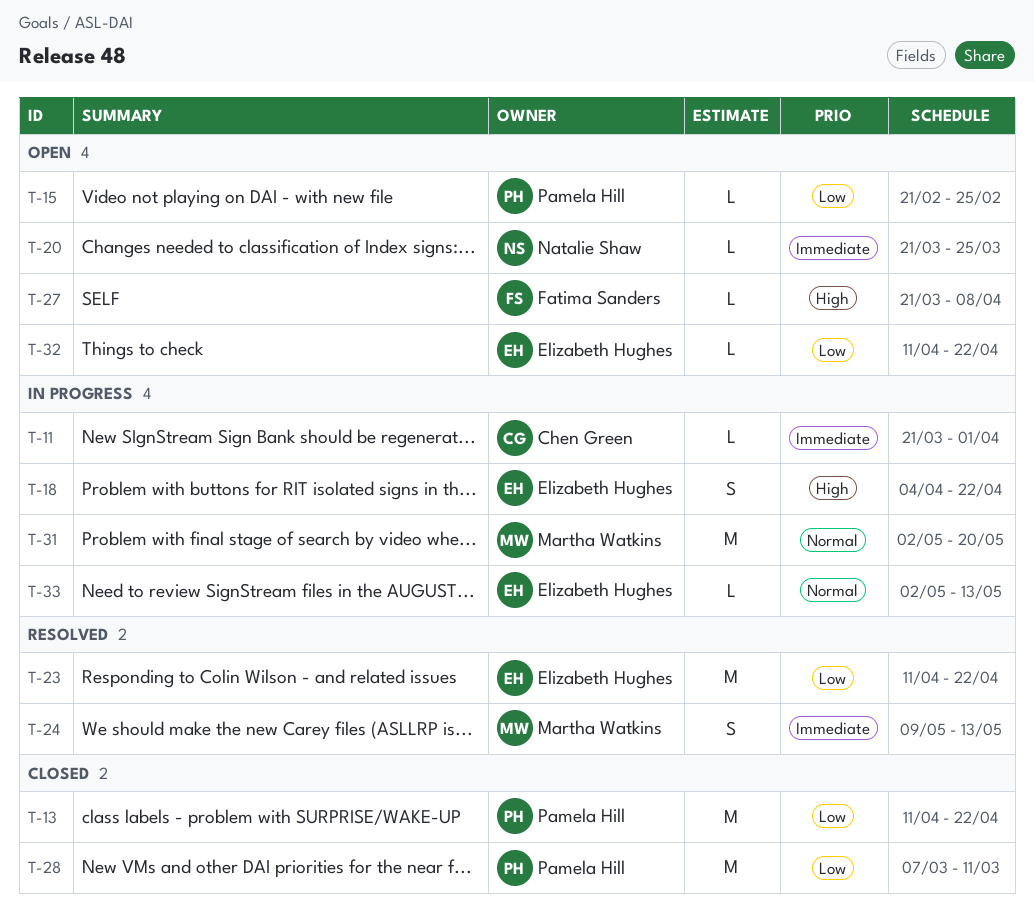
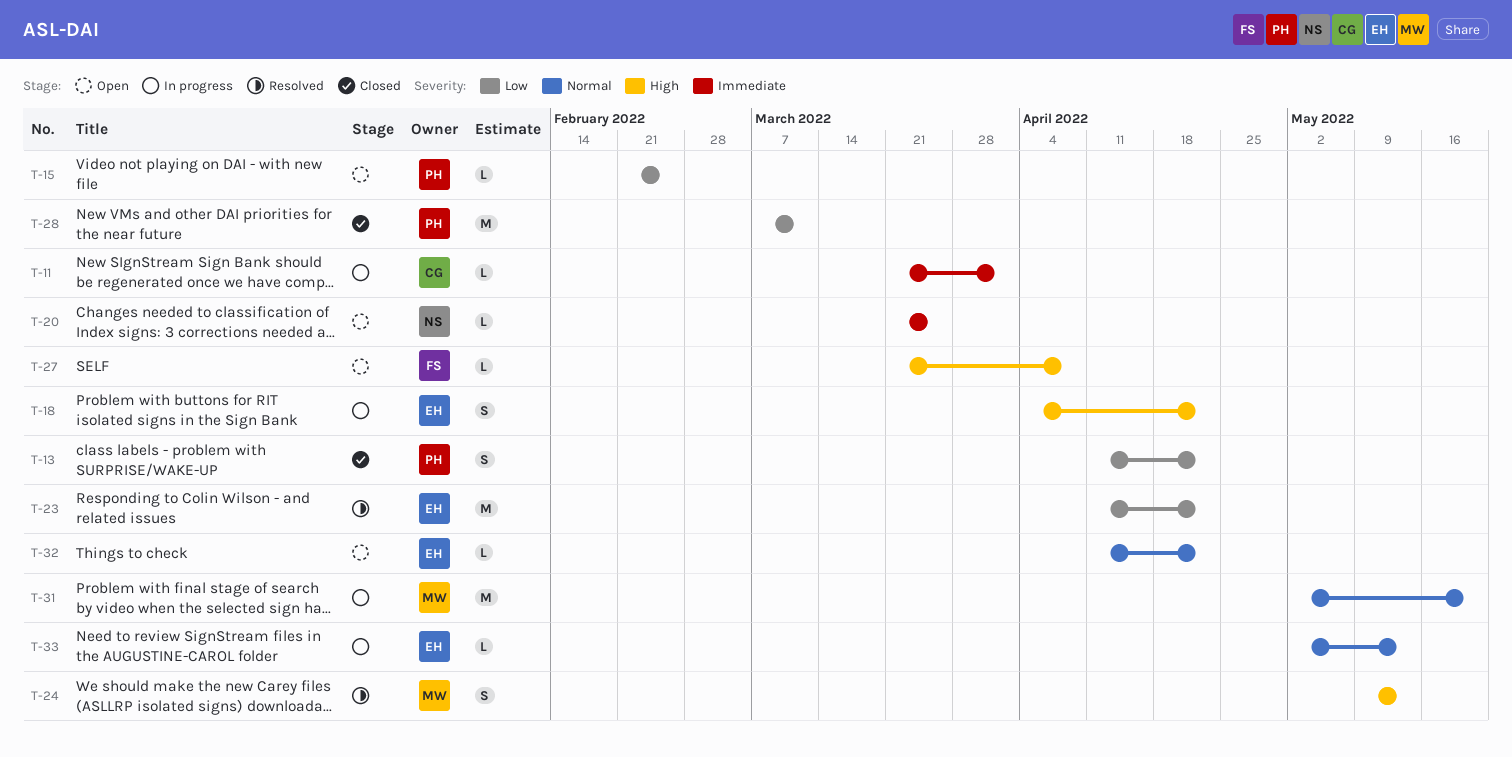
T-13, estimate: M -> S
T-24, priority: Immediate -> High
T-32, priority: Low -> Normal

